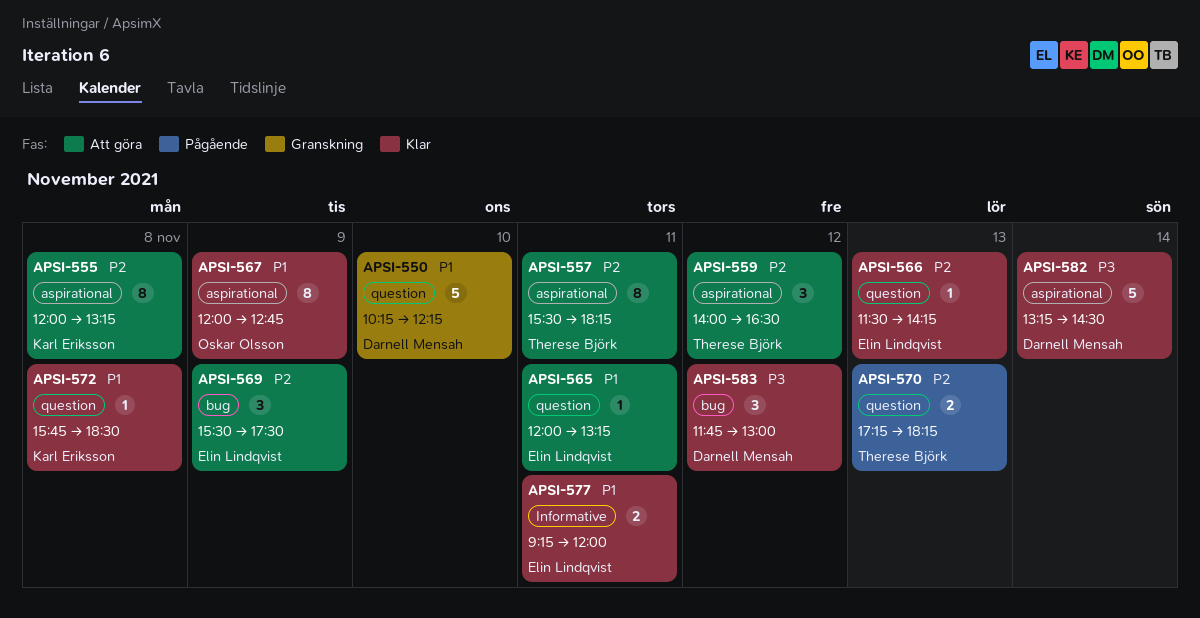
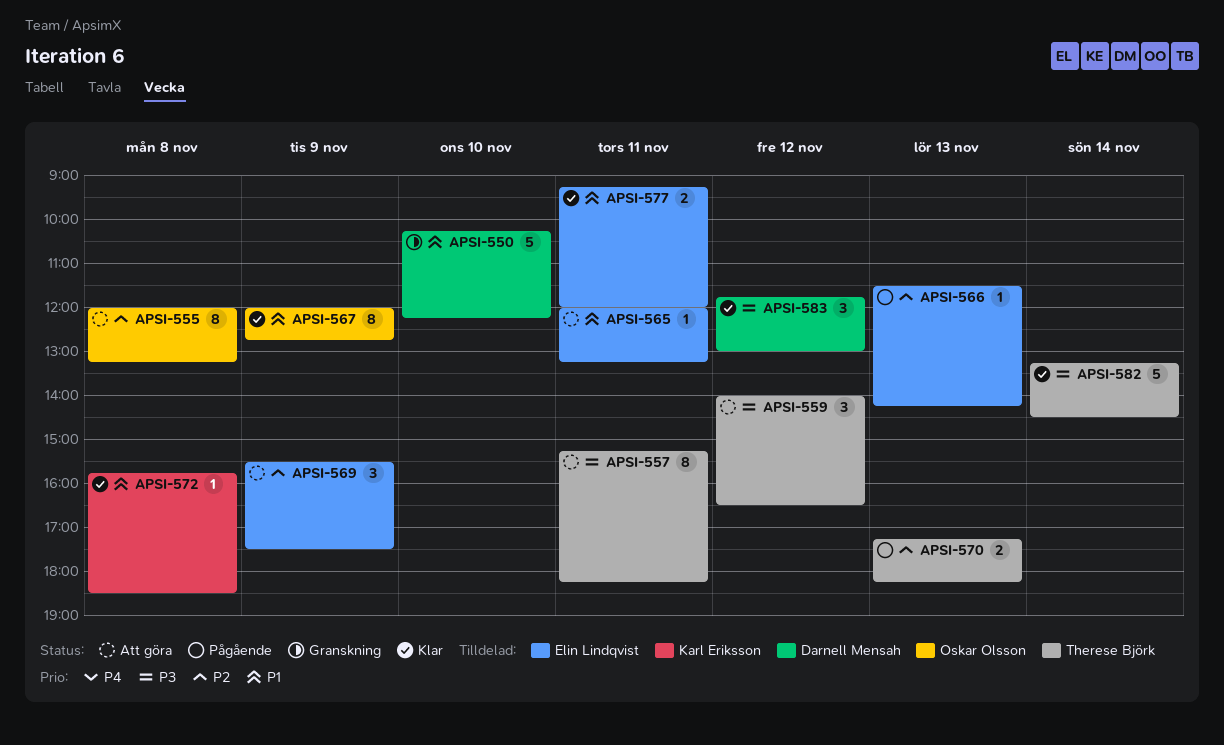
APSI-555, owner: Karl Eriksson -> Oskar Olsson
APSI-557, priority: P2 -> P3
APSI-557, begins: 15:30 -> 15:15
APSI-559, priority: P2 -> P3
APSI-566, status: Klar -> Pågående
APSI-582, owner: Darnell Mensah -> Therese Björk

